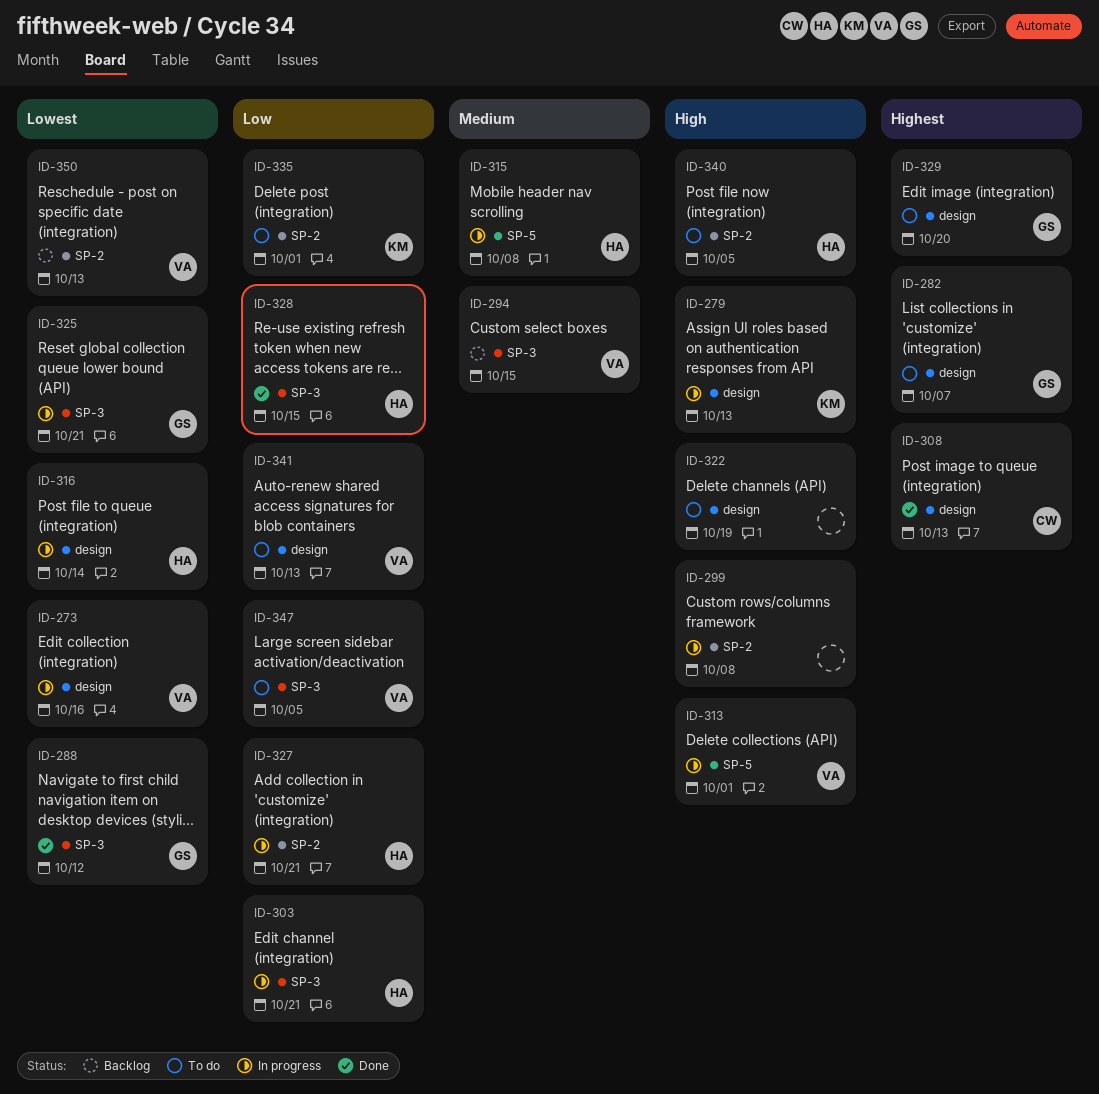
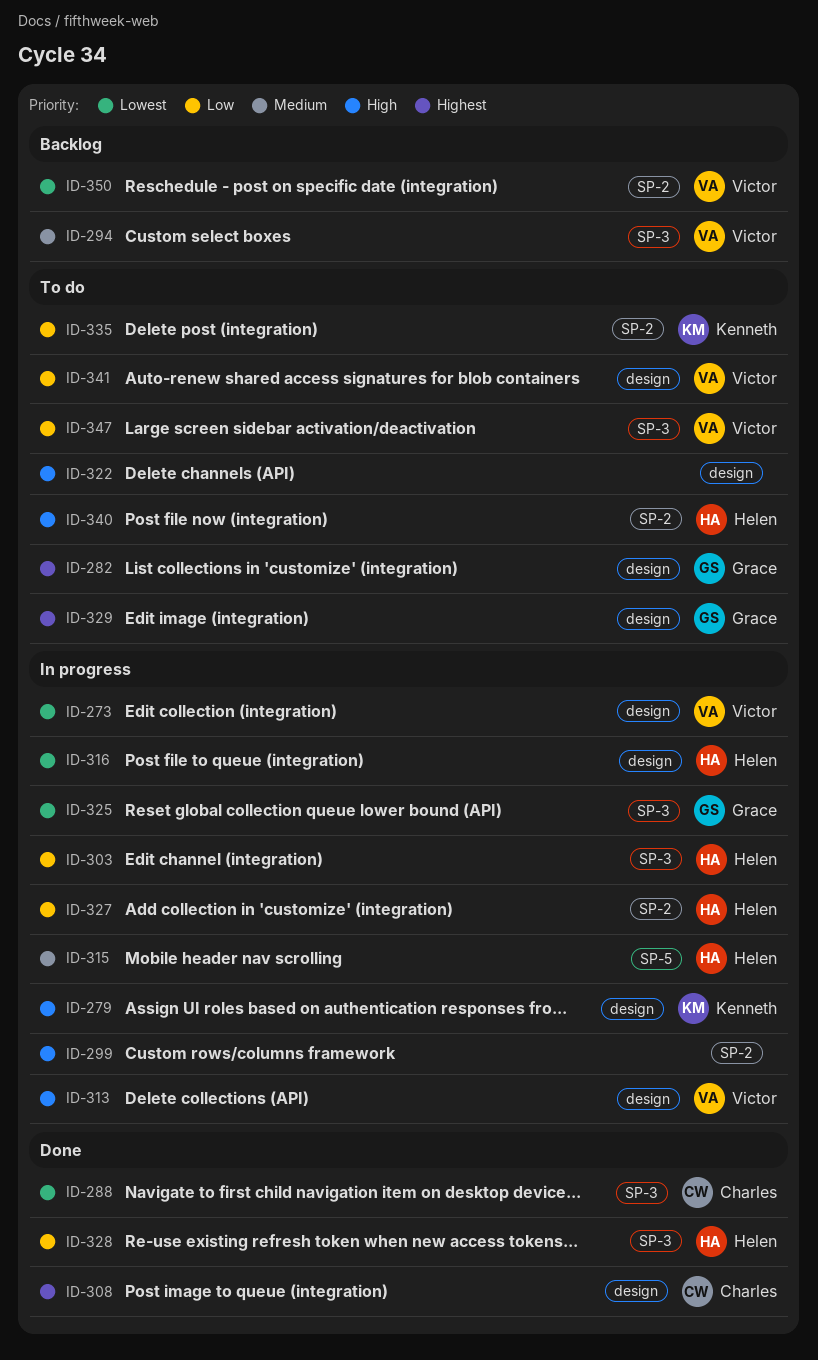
ID-288, owner: Grace -> Charles
ID-313, label: SP-5 -> design

